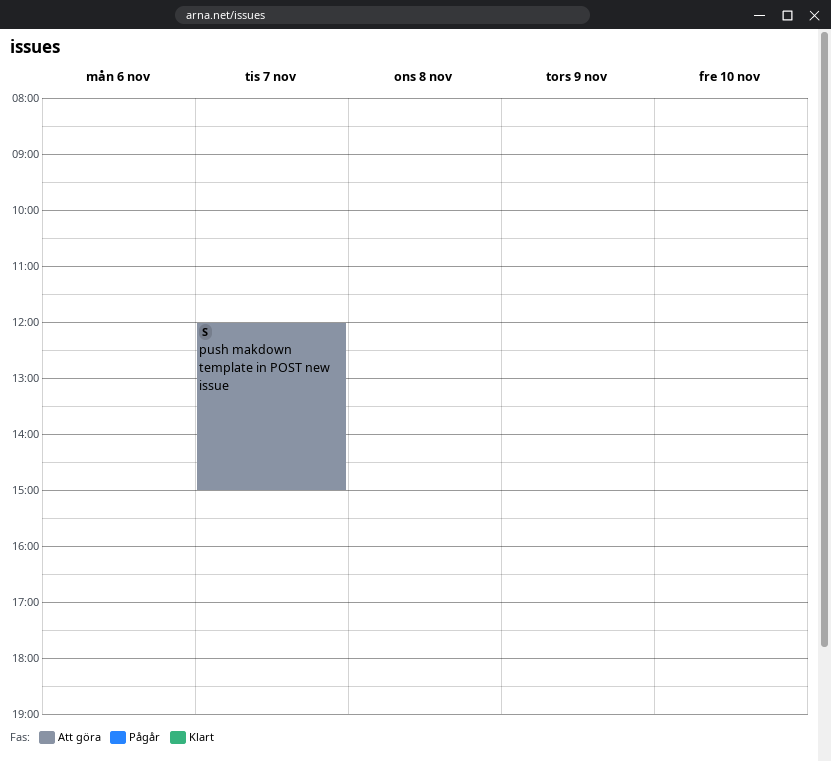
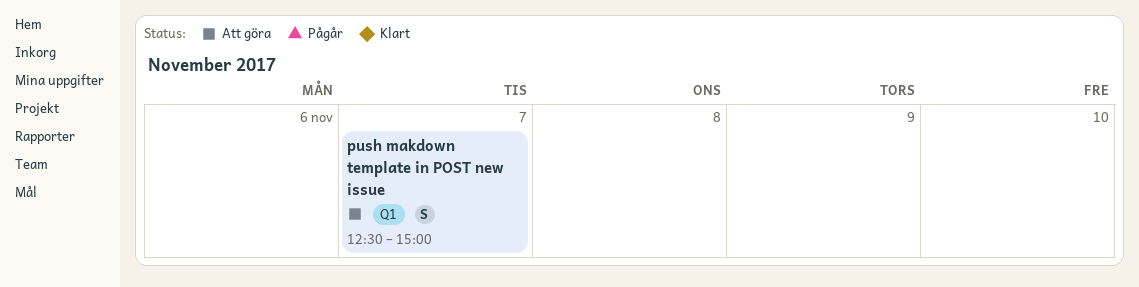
push makdown template in POST new issue, begins: 12:00 -> 12:30

